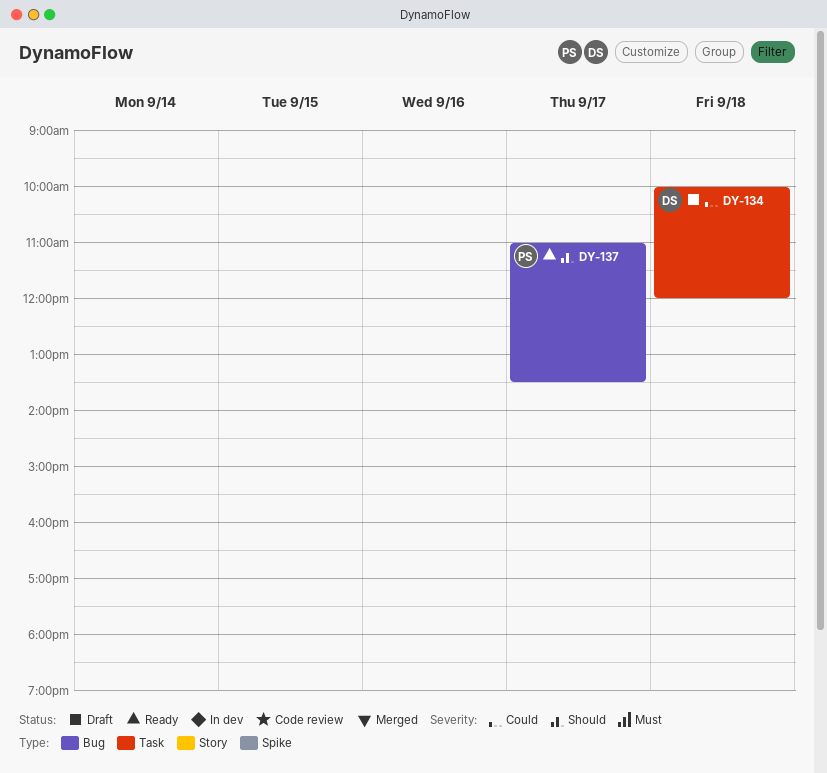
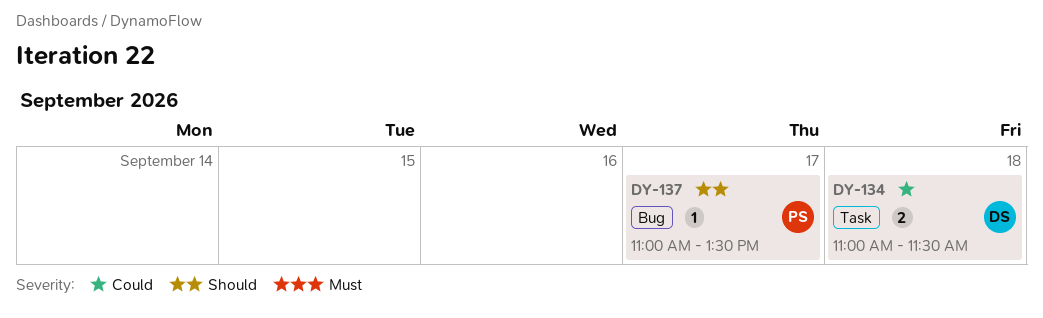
DY-134, begins: 10:00 -> 11:00
DY-134, ends: 12:00 -> 11:30

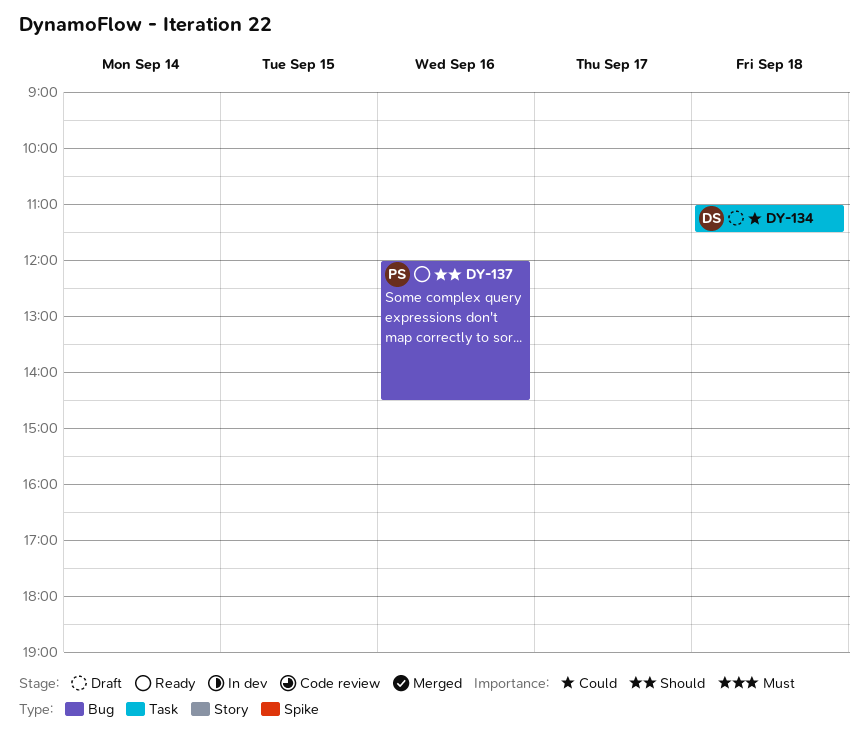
DY-137, day: Sep 17 -> Sep 16
DY-137, begins: 11:00 -> 12:00
DY-137, ends: 13:30 -> 14:30

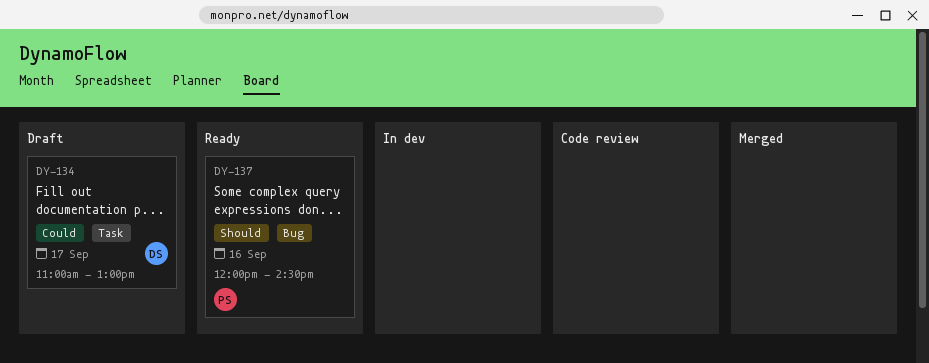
DY-134, day: Sep 18 -> Sep 17
DY-134, ends: 11:30 -> 13:00

